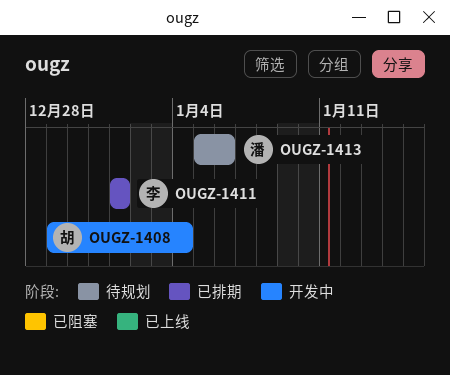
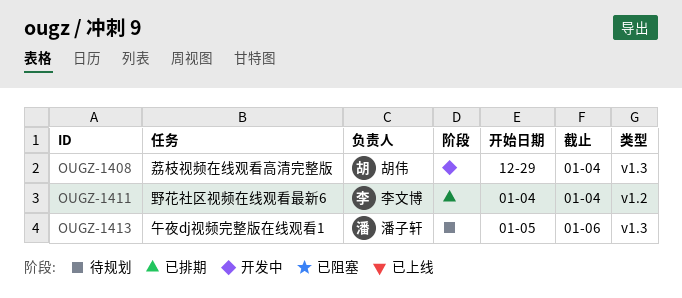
OUGZ-1411, start: Jan 1 -> Jan 4
OUGZ-1411, due: Jan 1 -> Jan 4

